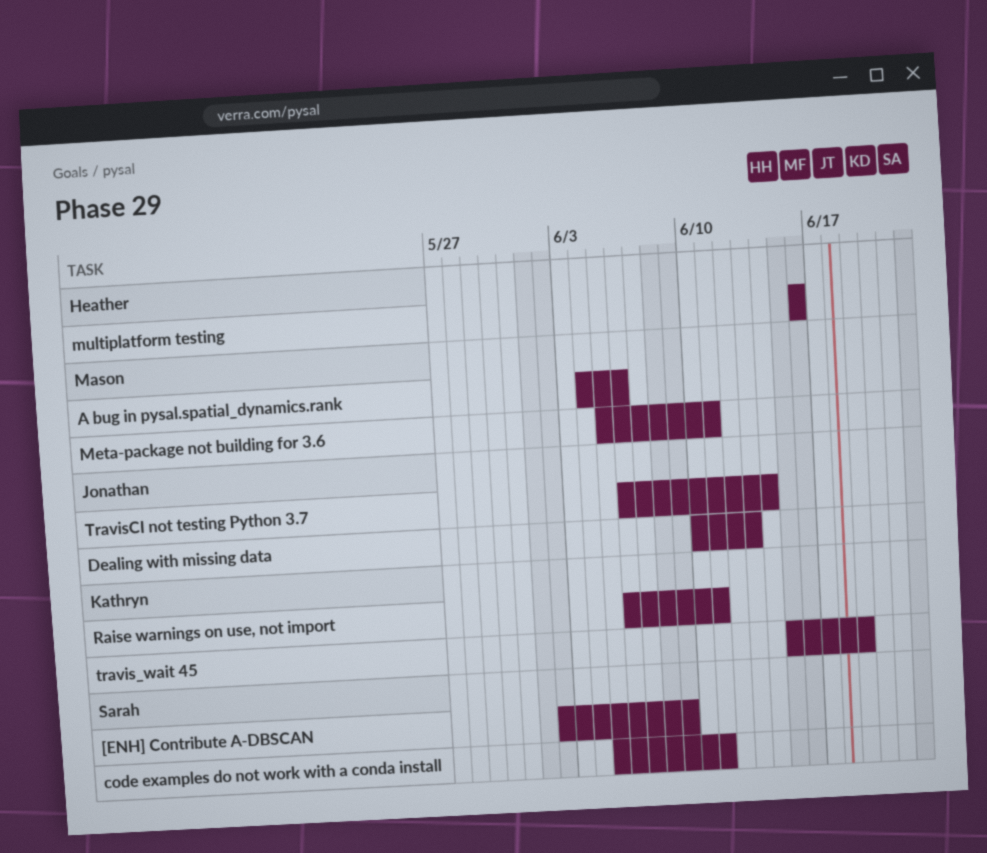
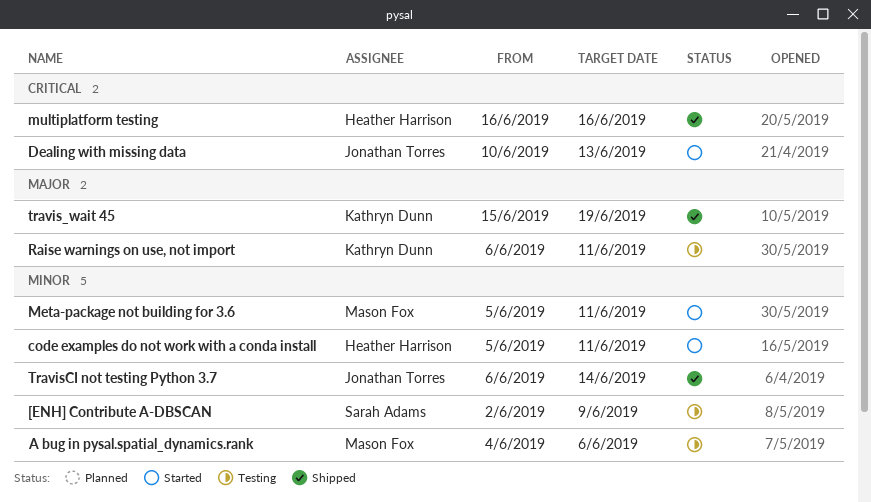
code examples do not work with a conda install, owner: Sarah Adams -> Heather Harrison

